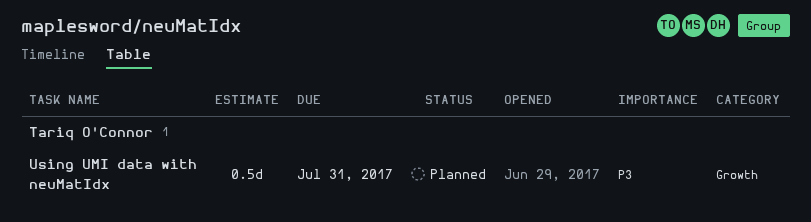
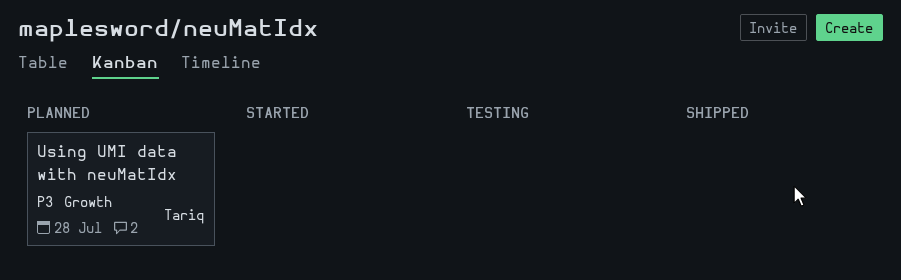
Using UMI data with neuMatIdx, due: Jul 31 -> Jul 28

